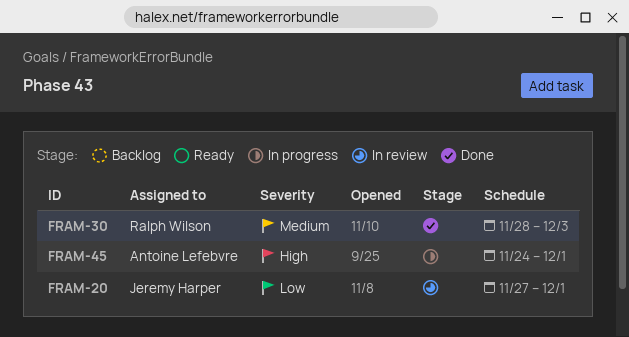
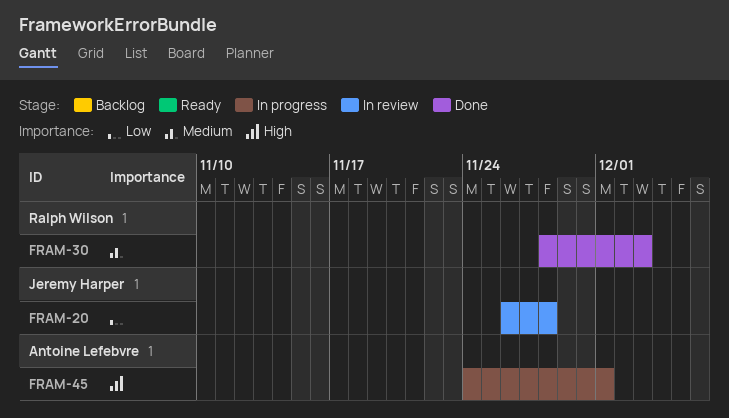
FRAM-20, start: Nov 27 -> Nov 26
FRAM-20, due: Dec 1 -> Nov 28

